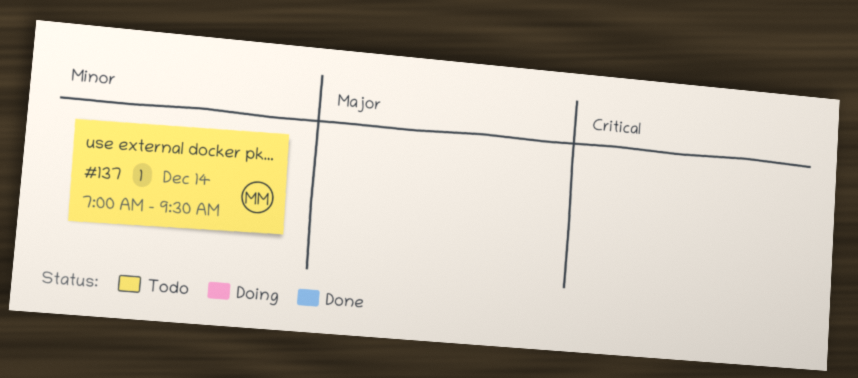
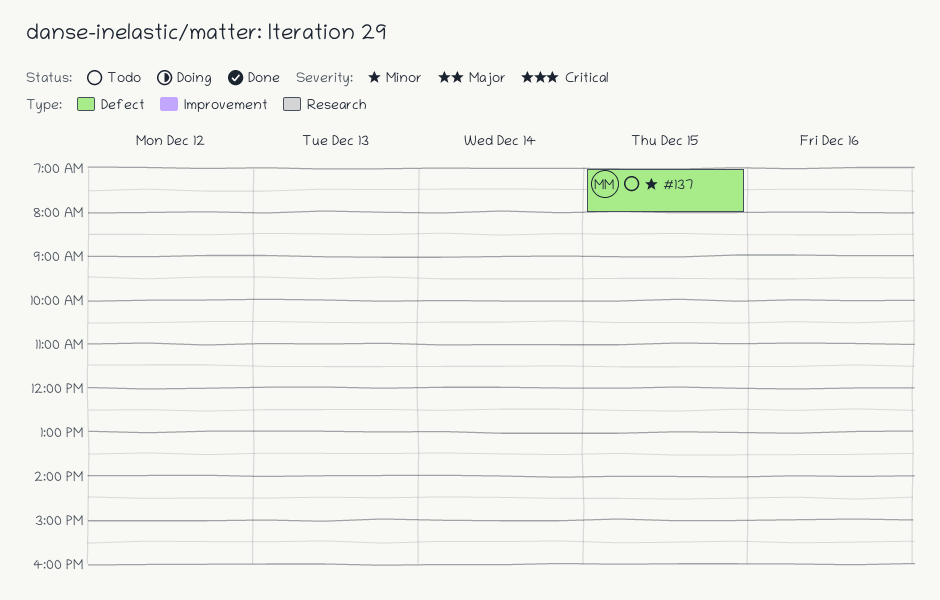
#137, day: Dec 14 -> Dec 15
#137, ends: 09:30 -> 08:00

